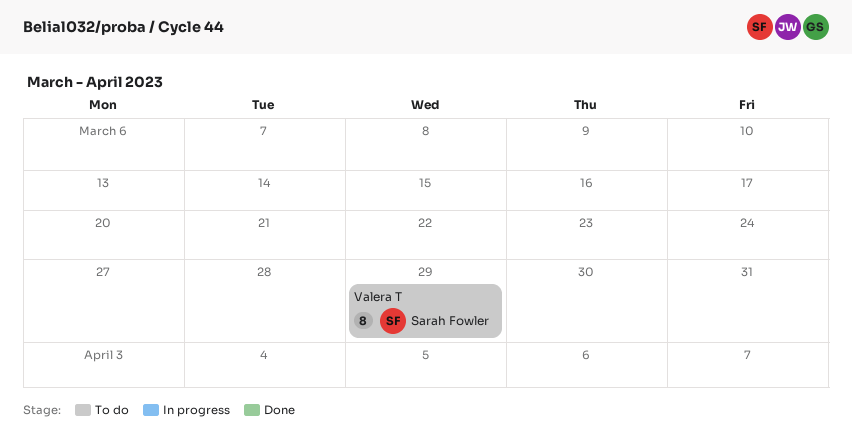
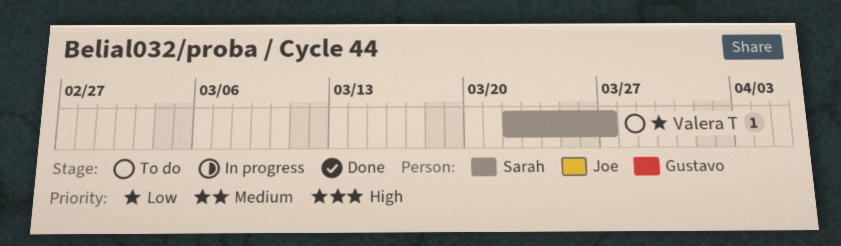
Valera T, estimate: 8 -> 1
Valera T, due: Mar 29 -> Mar 27

